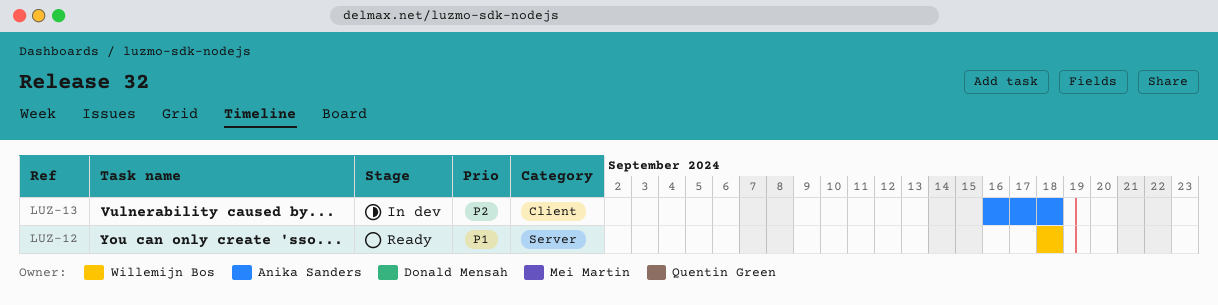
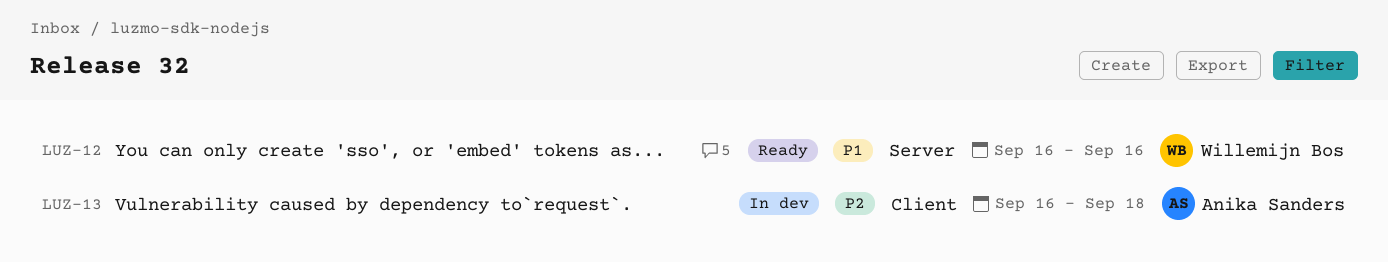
LUZ-12, start: Sep 18 -> Sep 16
LUZ-12, due: Sep 18 -> Sep 16

